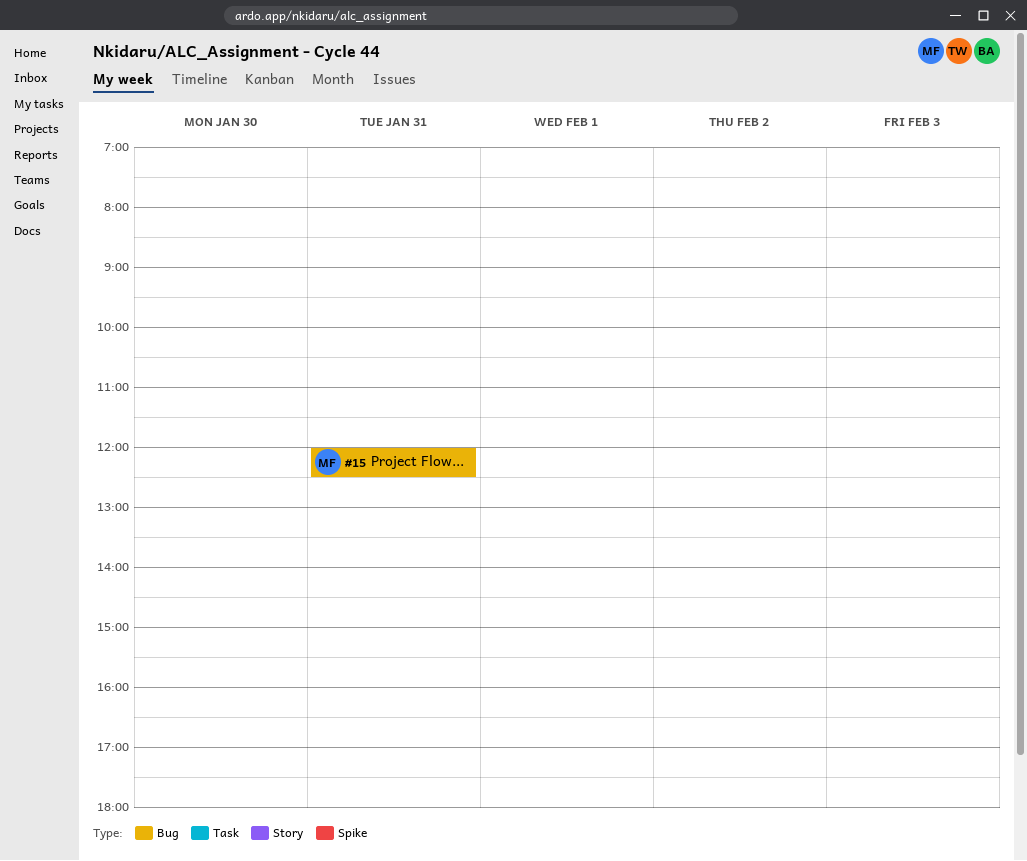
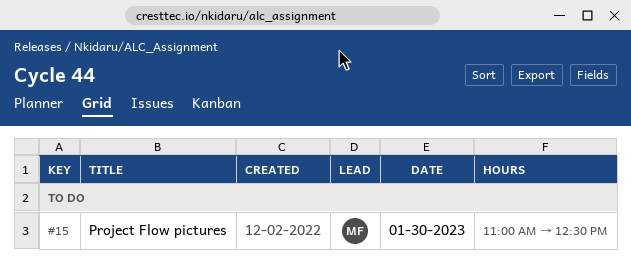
#15, day: Jan 31 -> Jan 30
#15, begins: 12:00 -> 11:00

